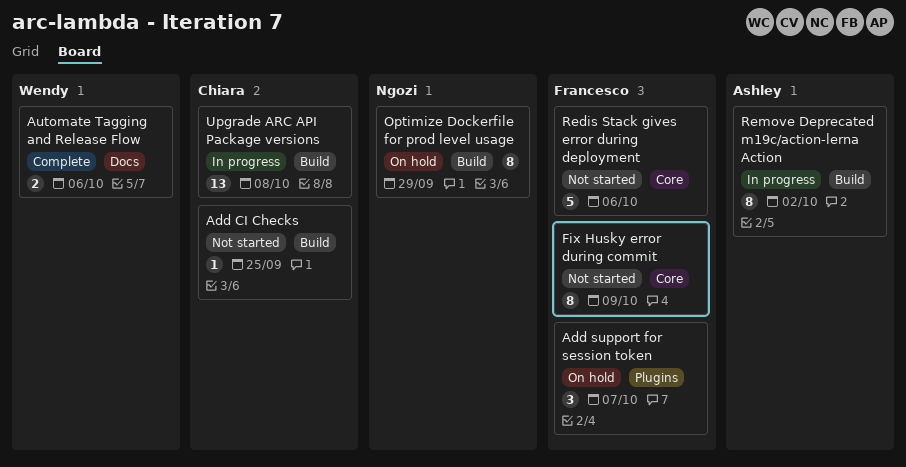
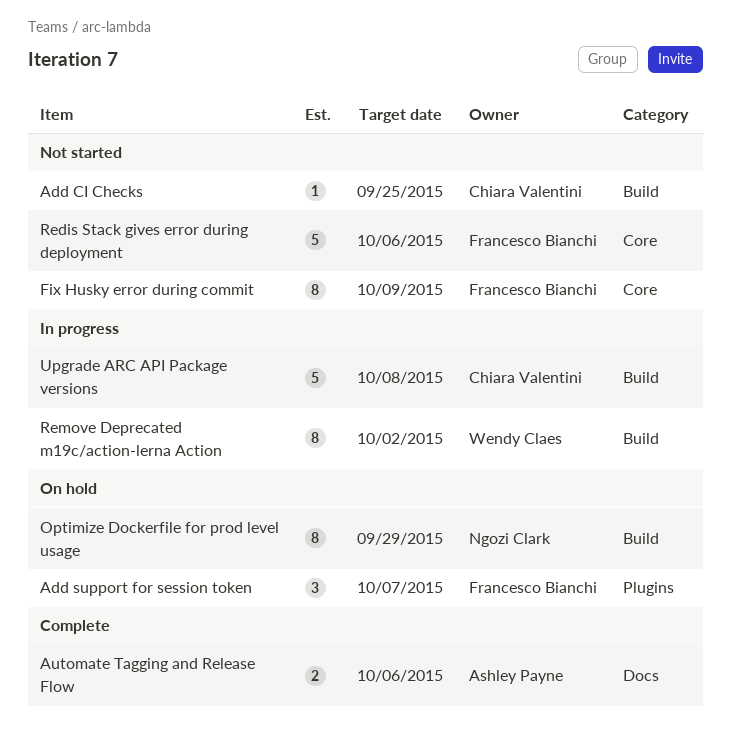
Automate Tagging and Release Flow, owner: Wendy Claes -> Ashley Payne
Remove Deprecated m19c/action-lerna Action, owner: Ashley Payne -> Wendy Claes
Upgrade ARC API Package versions, estimate: 13 -> 5

